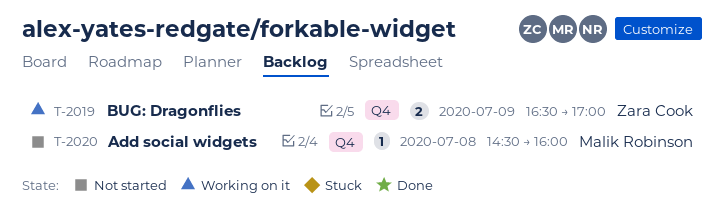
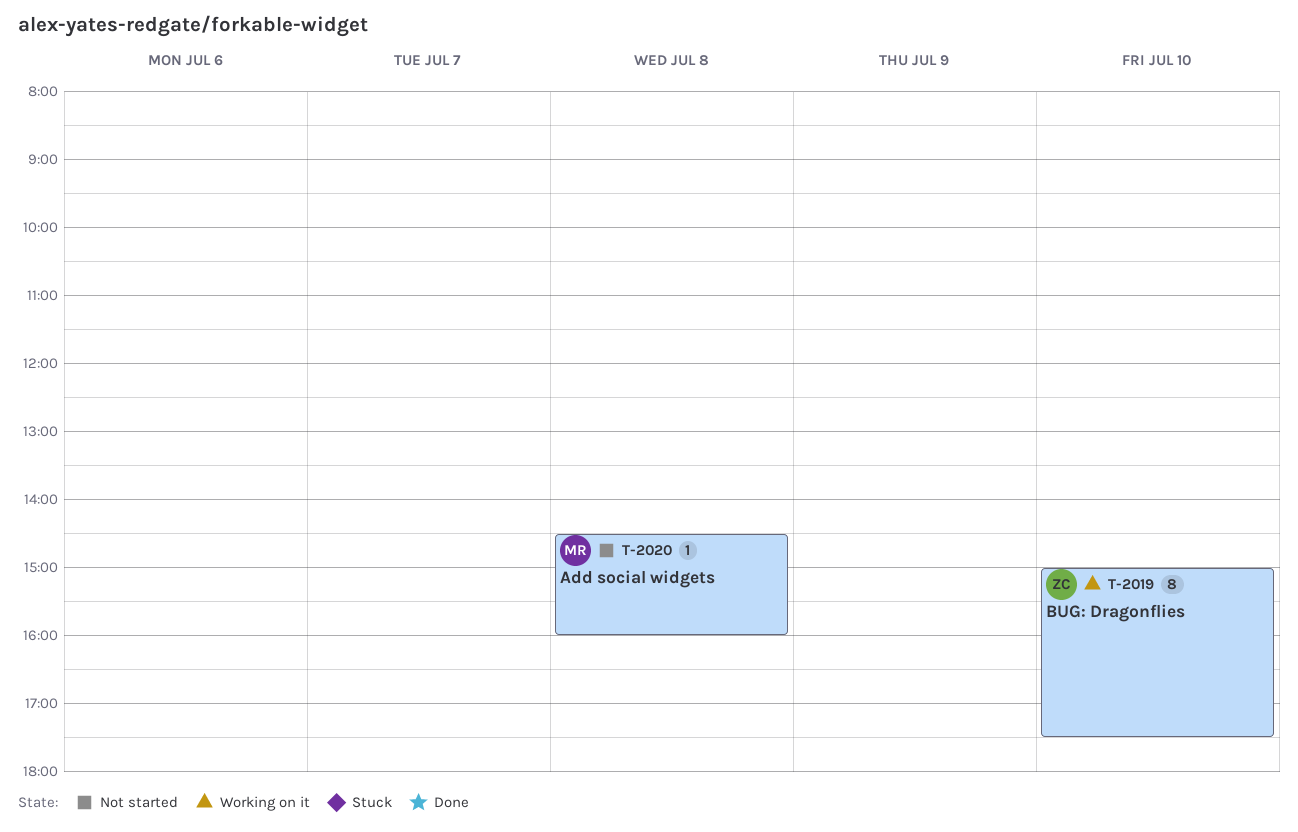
T-2019, estimate: 2 -> 8
T-2019, day: Jul 9 -> Jul 10
T-2019, begins: 16:30 -> 15:00
T-2019, ends: 17:00 -> 17:30

